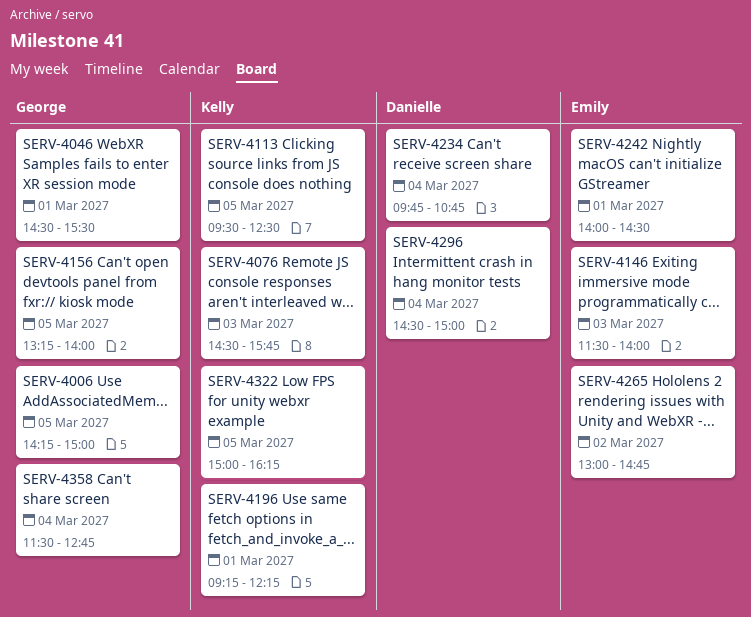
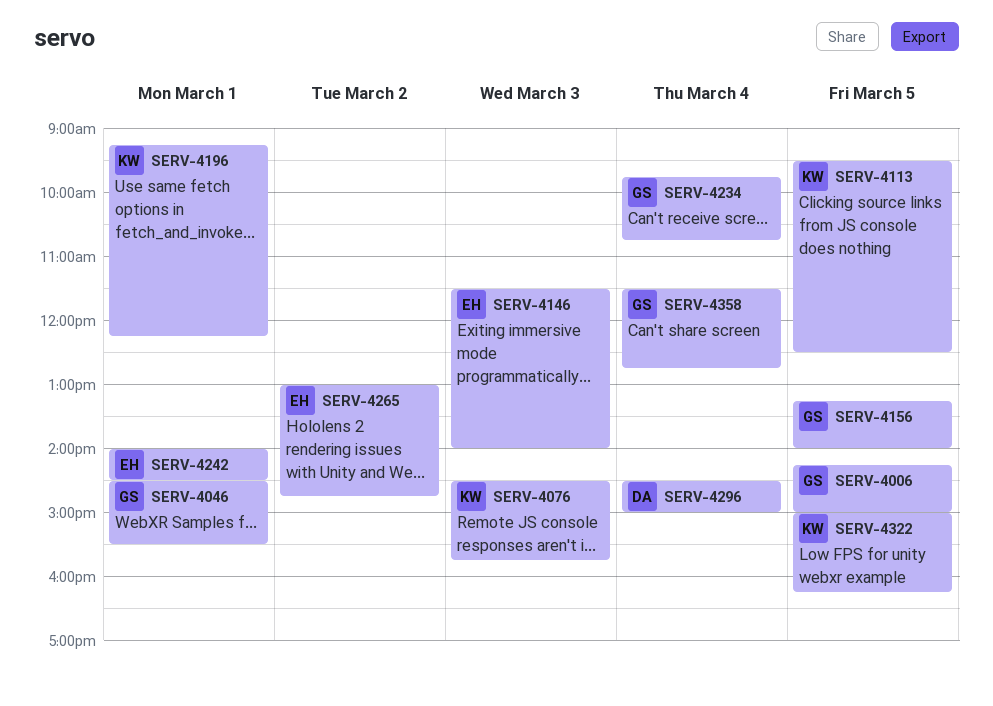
SERV-4234, owner: Danielle -> George

